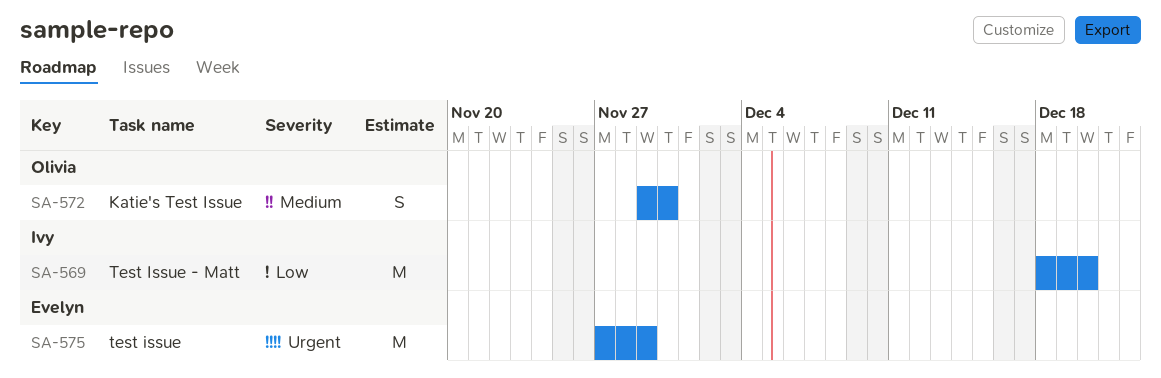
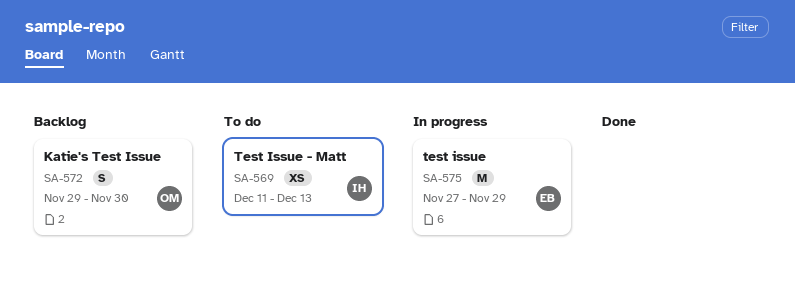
SA-569, estimate: M -> XS
SA-569, start: Dec 18 -> Dec 11
SA-569, due: Dec 20 -> Dec 13

